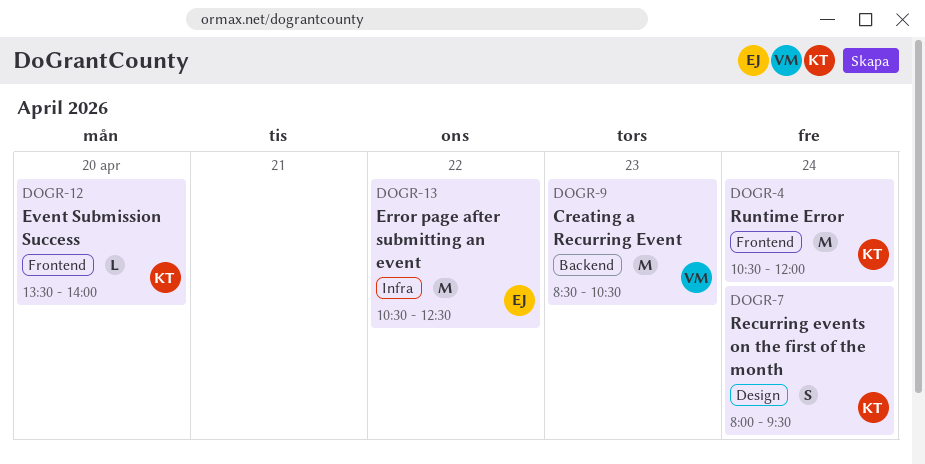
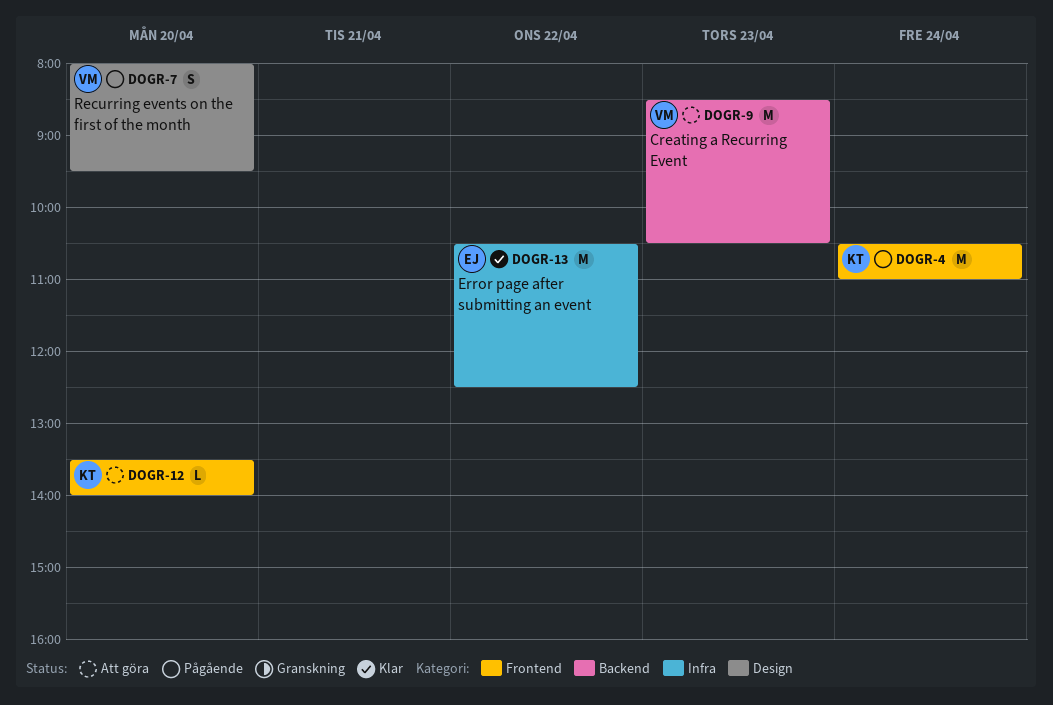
DOGR-4, ends: 12:00 -> 11:00
DOGR-7, owner: KT -> VM
DOGR-7, day: Apr 24 -> Apr 20

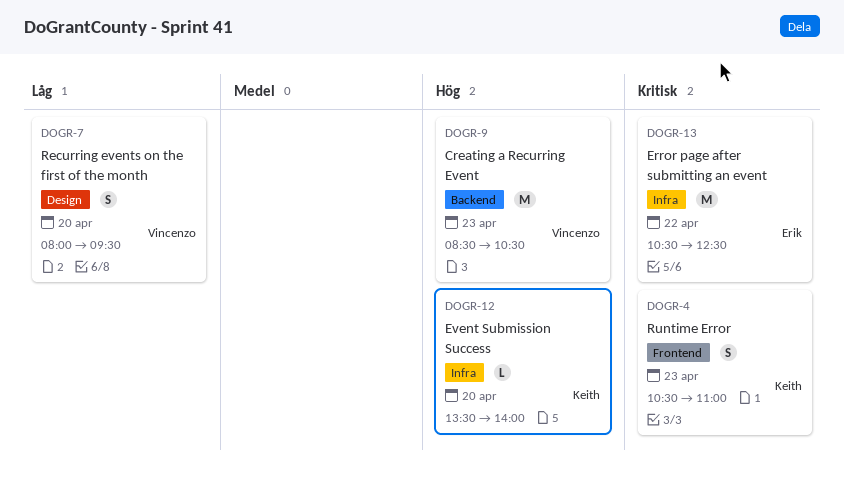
DOGR-4, estimate: M -> S
DOGR-4, day: Apr 24 -> Apr 23
DOGR-12, label: Frontend -> Infra

